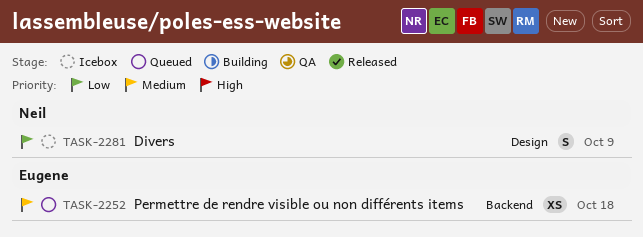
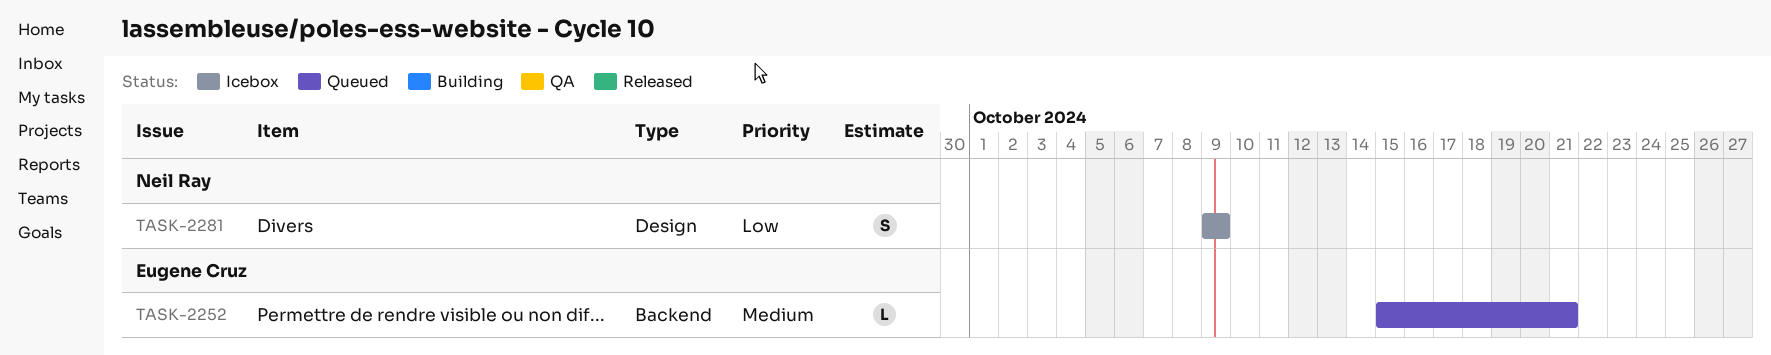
TASK-2252, estimate: XS -> L
TASK-2252, due: Oct 18 -> Oct 21

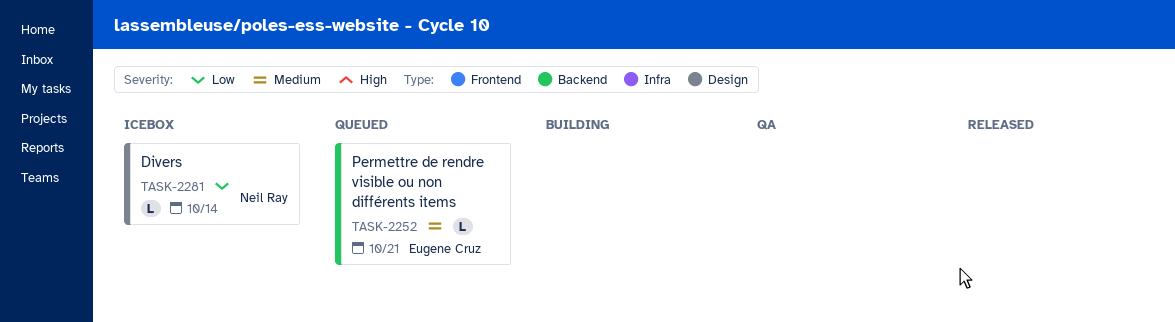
TASK-2281, estimate: S -> L
TASK-2281, due: Oct 9 -> Oct 14

